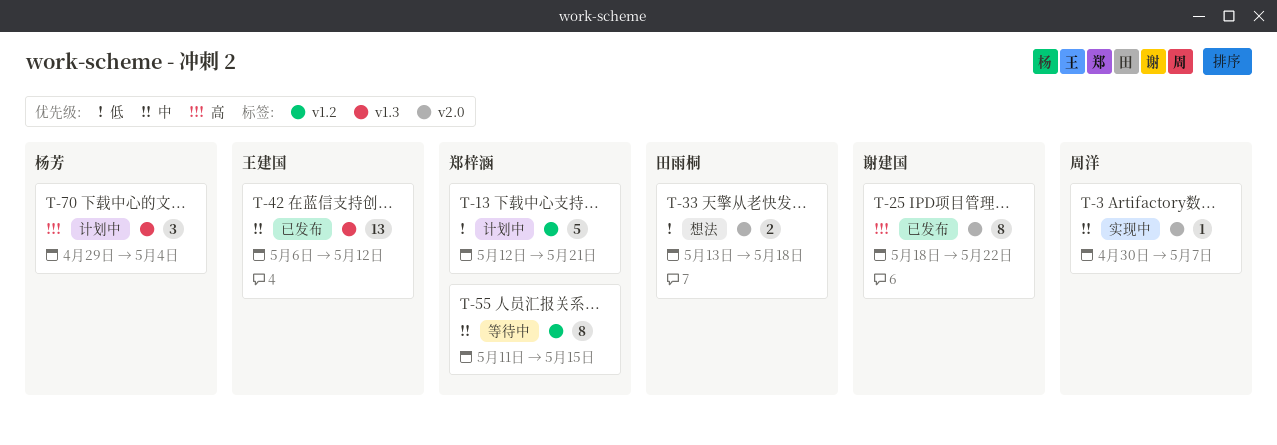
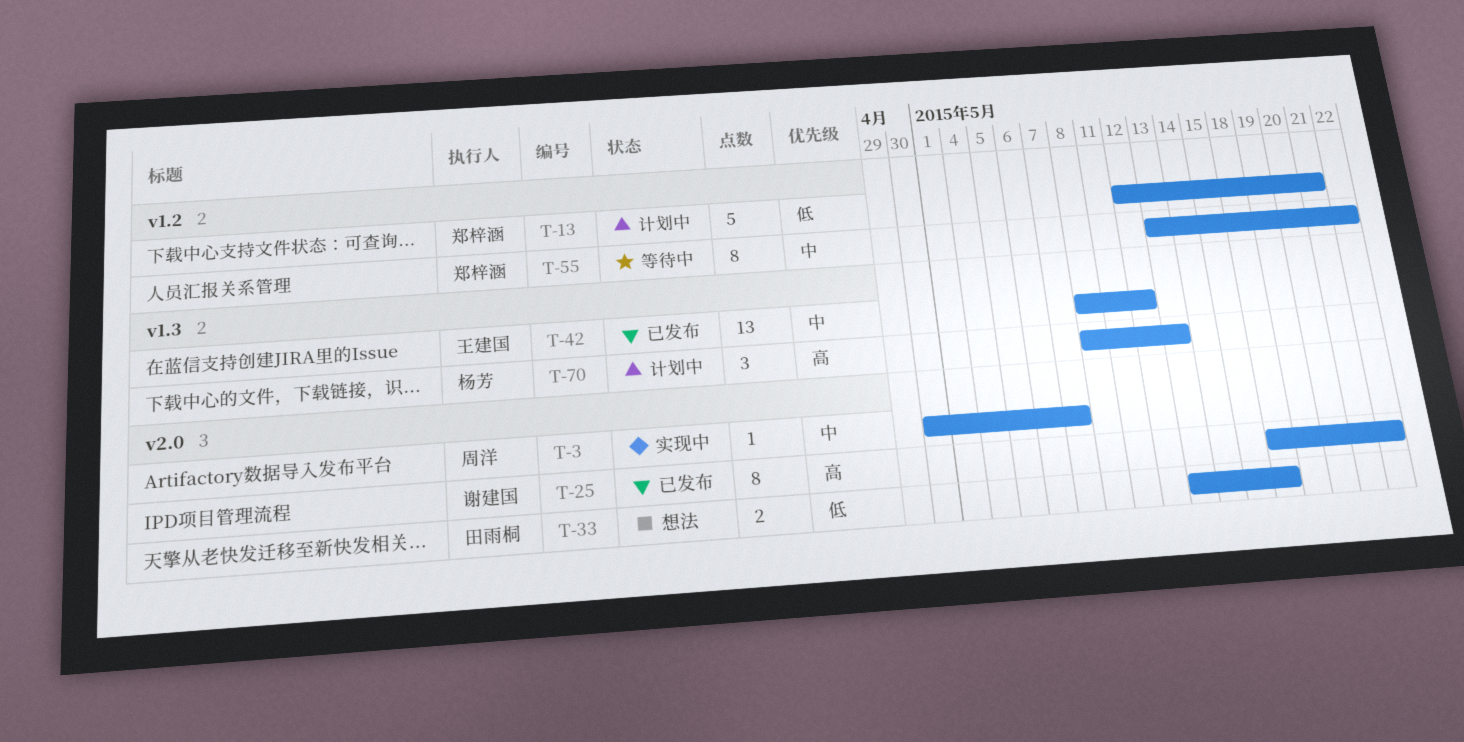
T-42, start: May 6 -> May 8
T-55, start: May 11 -> May 13
T-55, due: May 15 -> May 22
T-70, start: Apr 29 -> May 8
T-70, due: May 4 -> May 13

